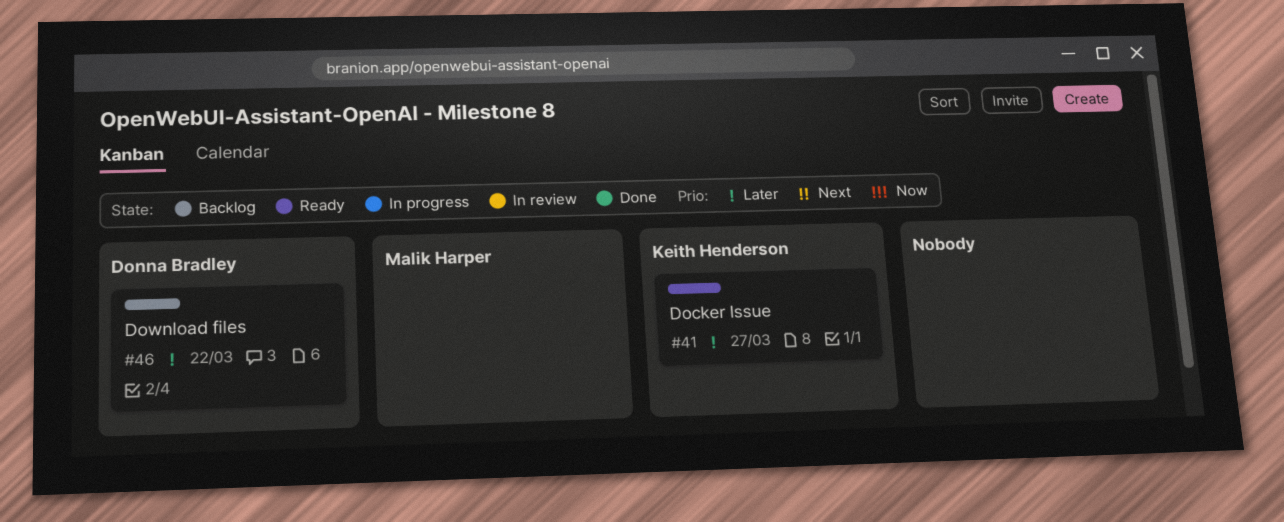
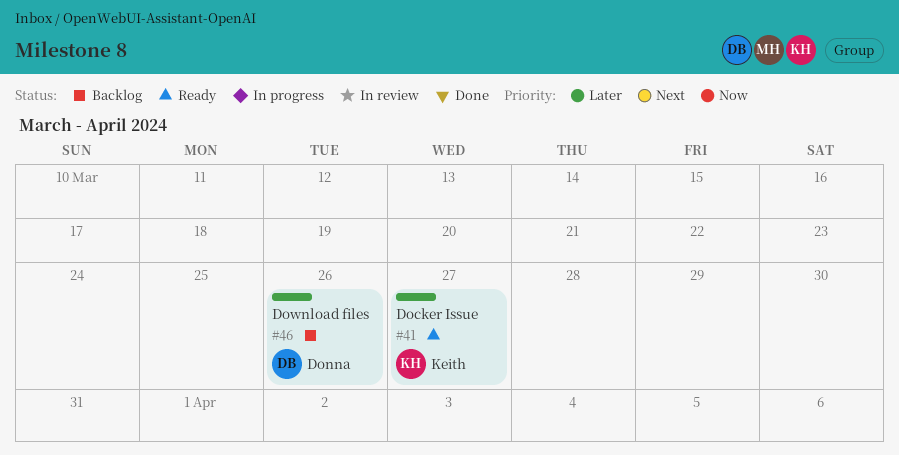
#46, due: Mar 22 -> Mar 26

